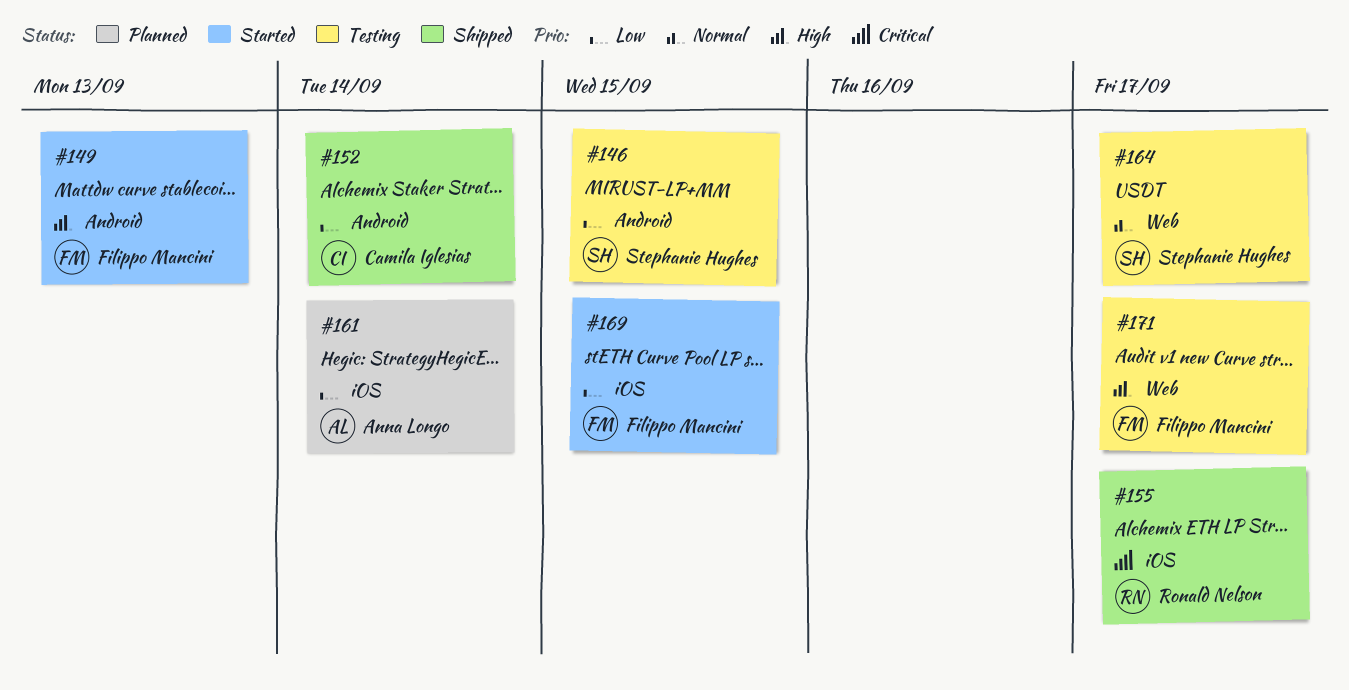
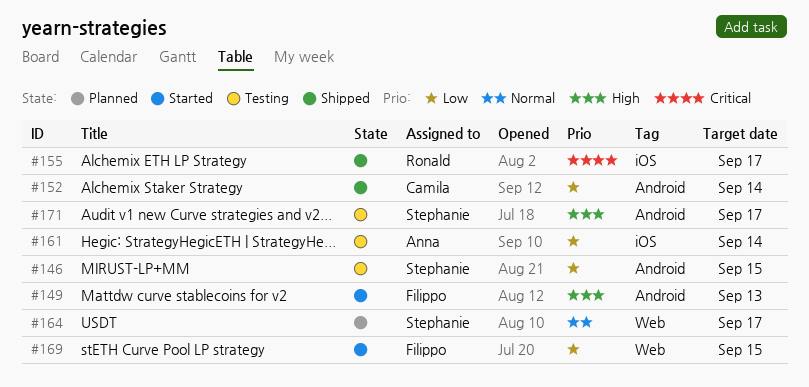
#161, status: Planned -> Testing
#164, status: Testing -> Planned
#169, label: iOS -> Web
#171, owner: Filippo Mancini -> Stephanie Hughes
#171, label: Web -> Android

